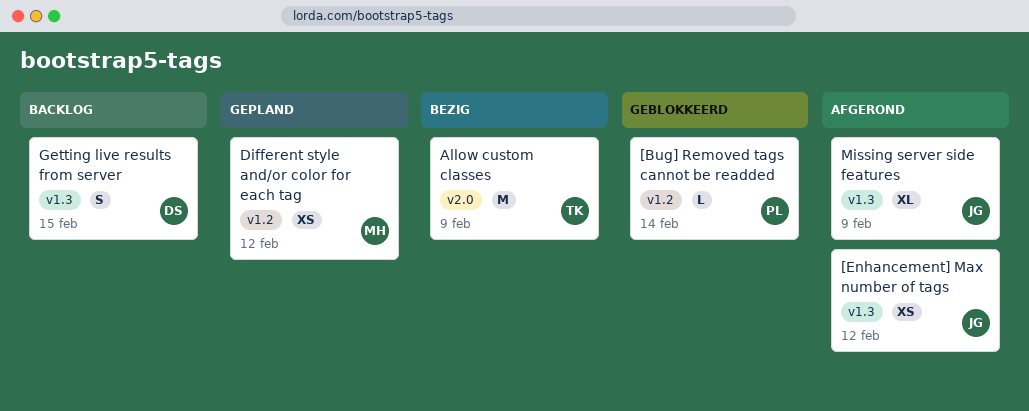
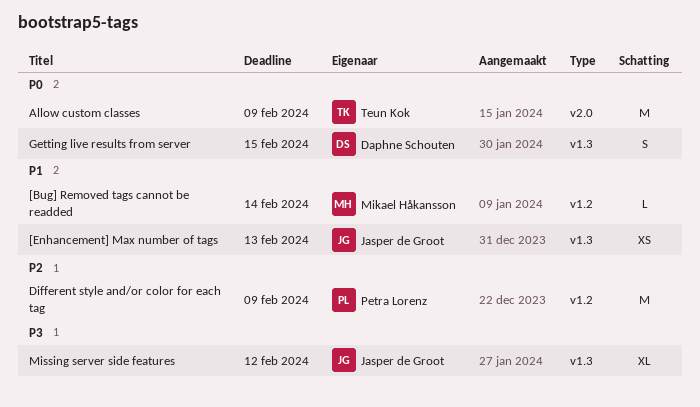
[Bug] Removed tags cannot be readded, owner: Petra Lorenz -> Mikael Håkansson
[Enhancement] Max number of tags, due: Feb 12 -> Feb 13
Different style and/or color for each tag, owner: Mikael Håkansson -> Petra Lorenz
Different style and/or color for each tag, estimate: XS -> M
Different style and/or color for each tag, due: Feb 12 -> Feb 9
Missing server side features, due: Feb 9 -> Feb 12

